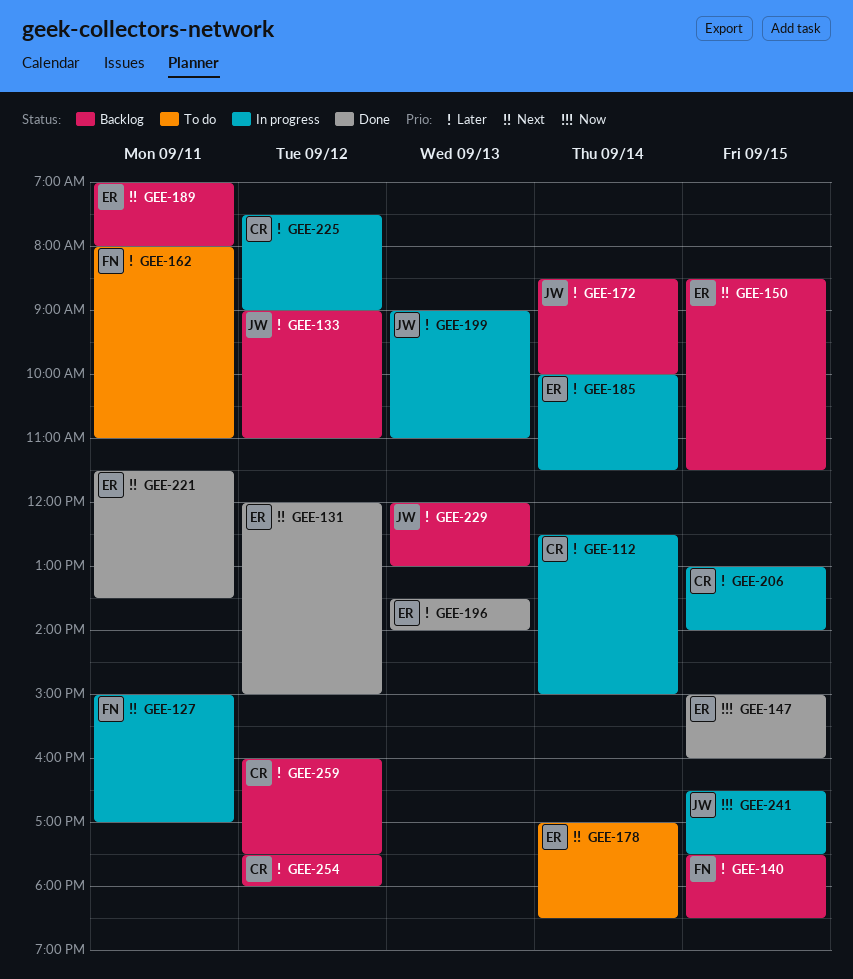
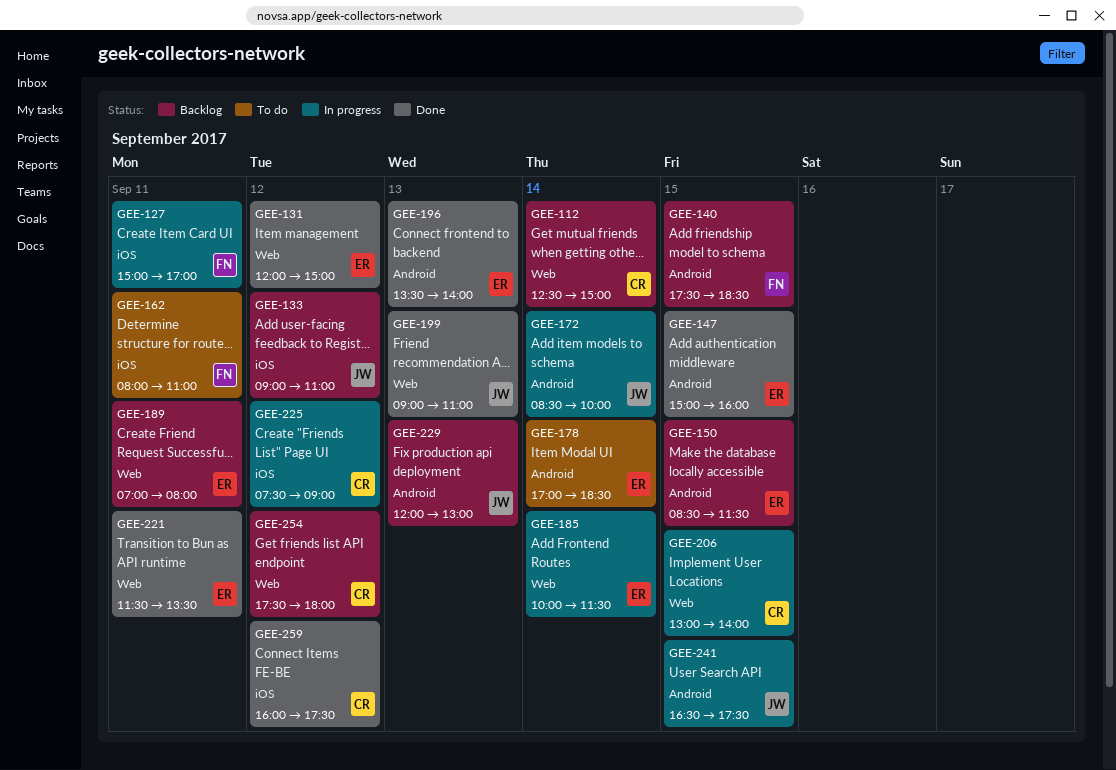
GEE-112, status: In progress -> Backlog
GEE-172, status: Backlog -> In progress
GEE-199, status: In progress -> Done
GEE-259, status: Backlog -> Done

